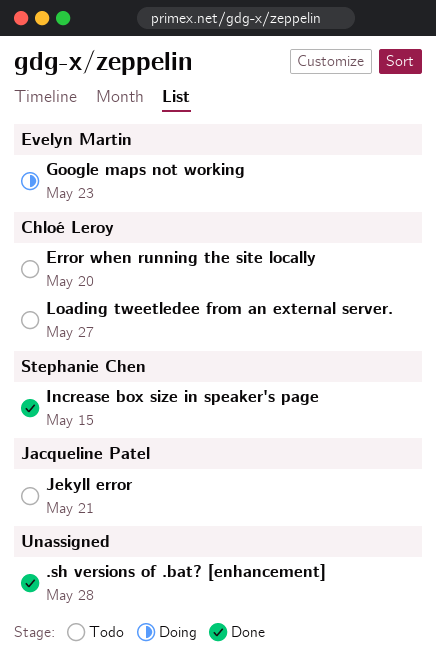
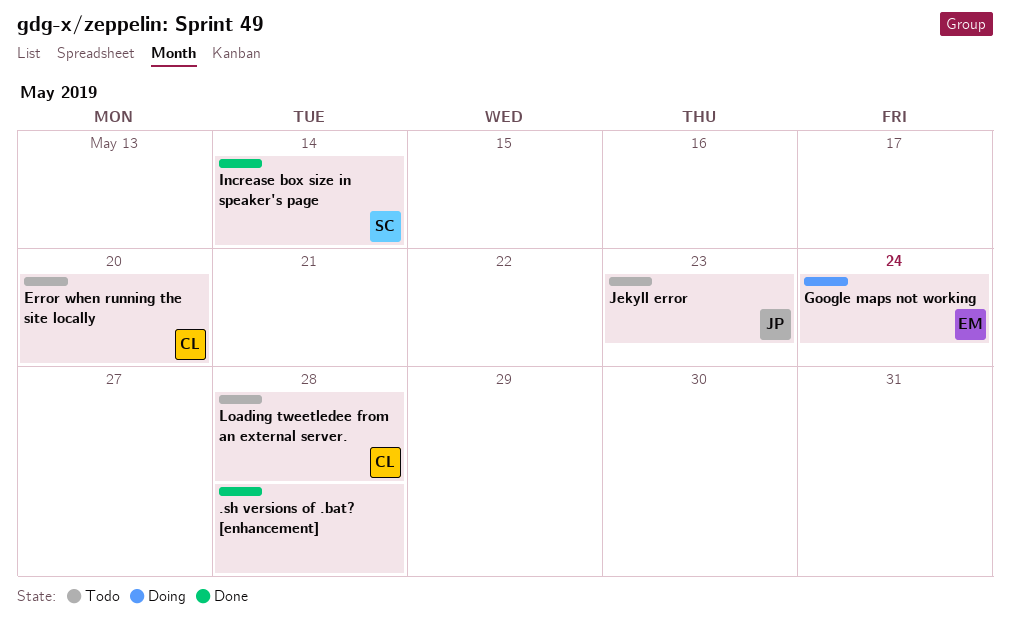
Google maps not working, due: May 23 -> May 24
Increase box size in speaker's page, due: May 15 -> May 14
Jekyll error, due: May 21 -> May 23
Loading tweetledee from an external server., due: May 27 -> May 28

